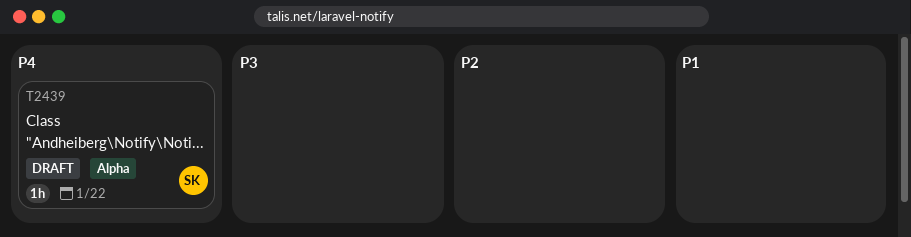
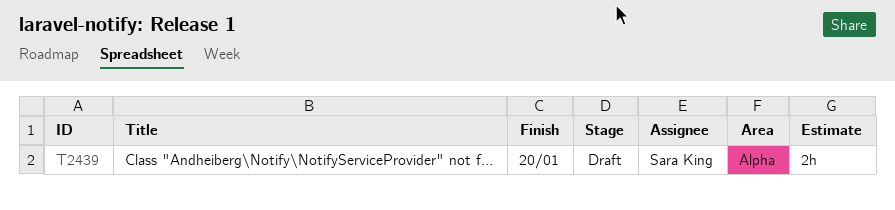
T2439, estimate: 1h -> 2h
T2439, due: Jan 22 -> Jan 20

